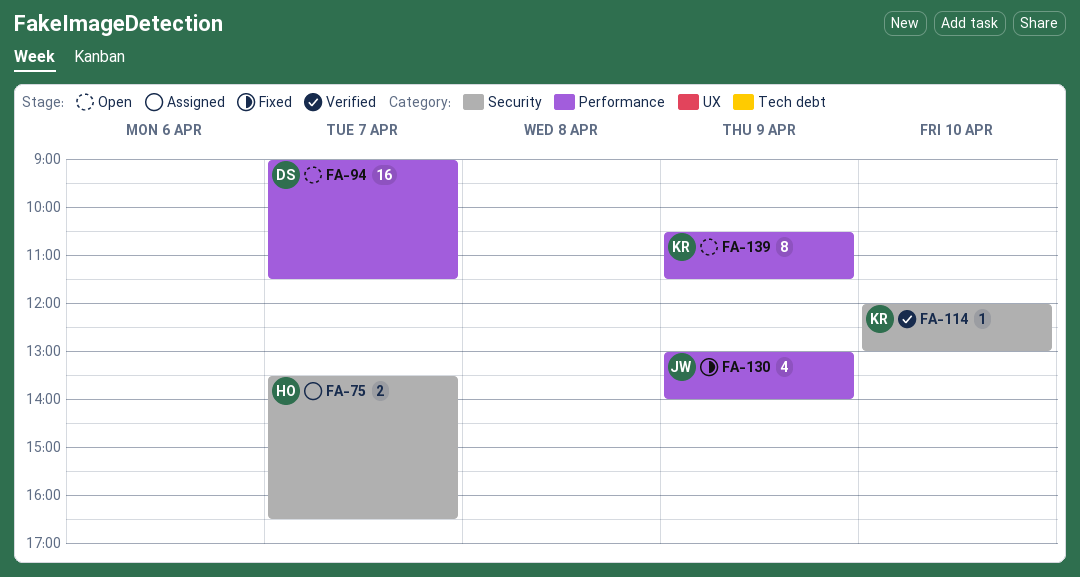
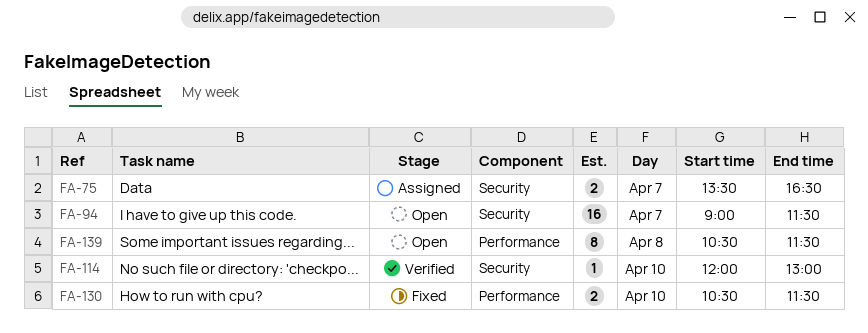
FA-94, label: Performance -> Security
FA-130, estimate: 4 -> 2
FA-130, day: Apr 9 -> Apr 10
FA-130, begins: 13:00 -> 10:30
FA-130, ends: 14:00 -> 11:30
FA-139, day: Apr 9 -> Apr 8

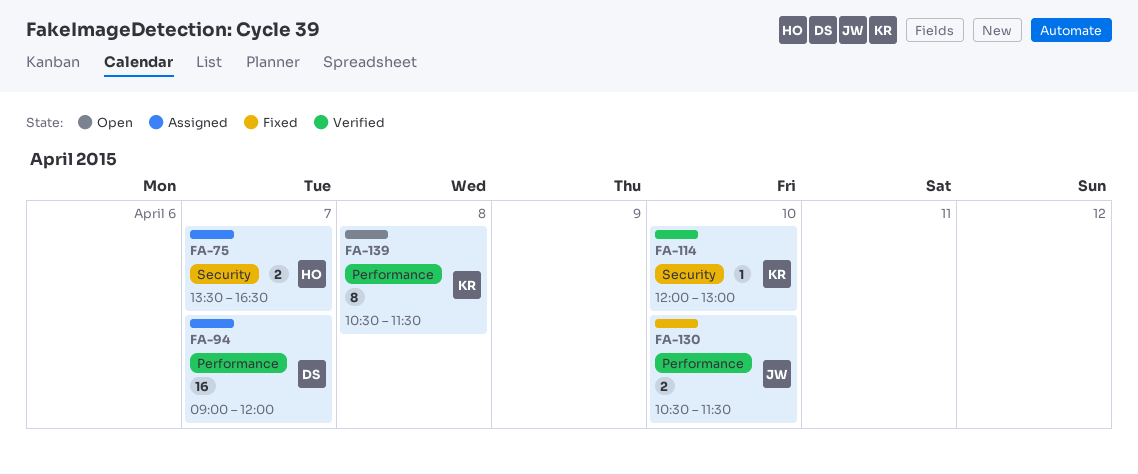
FA-94, status: Open -> Assigned
FA-94, label: Security -> Performance
FA-94, ends: 11:30 -> 12:00

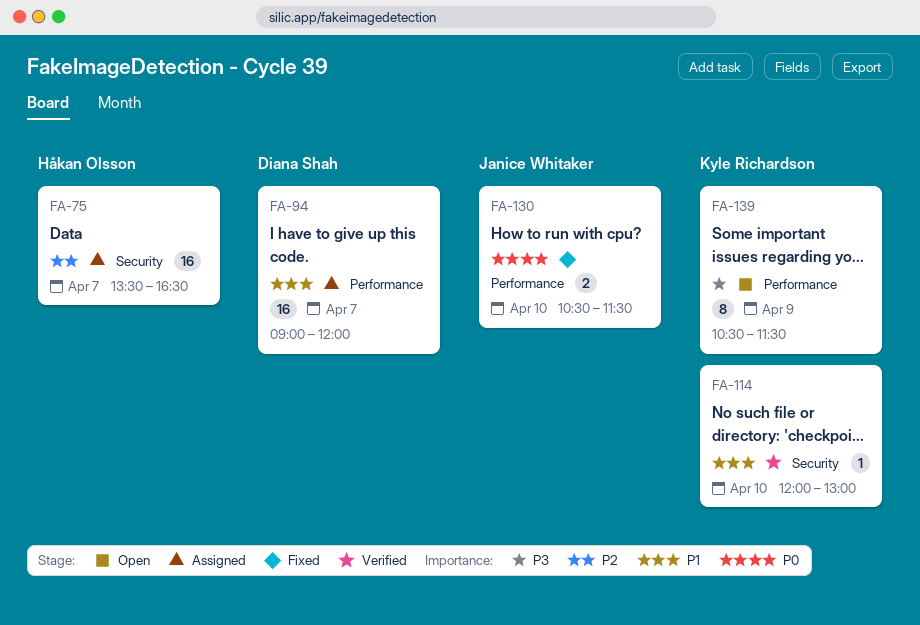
FA-75, estimate: 2 -> 16
FA-139, day: Apr 8 -> Apr 9

